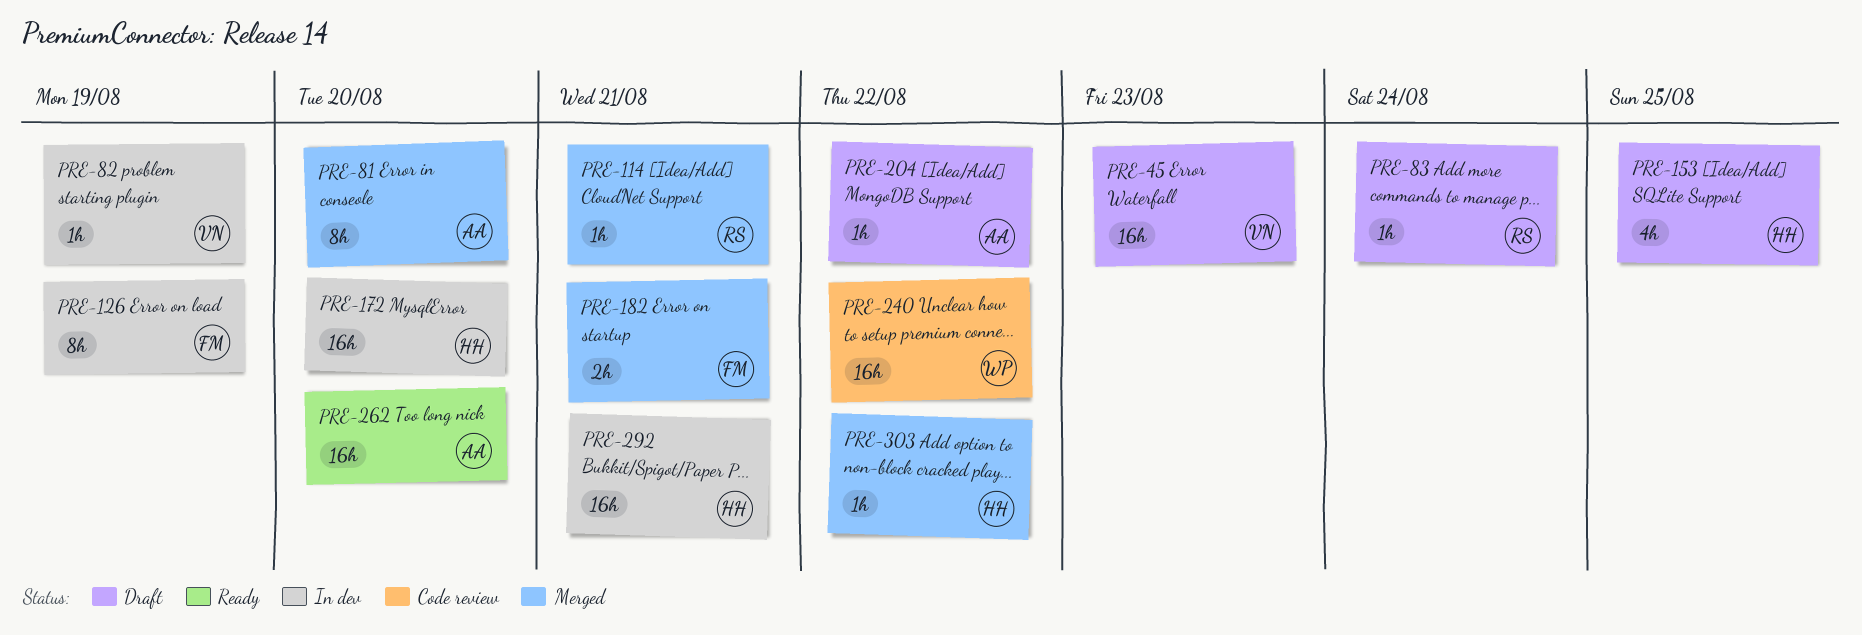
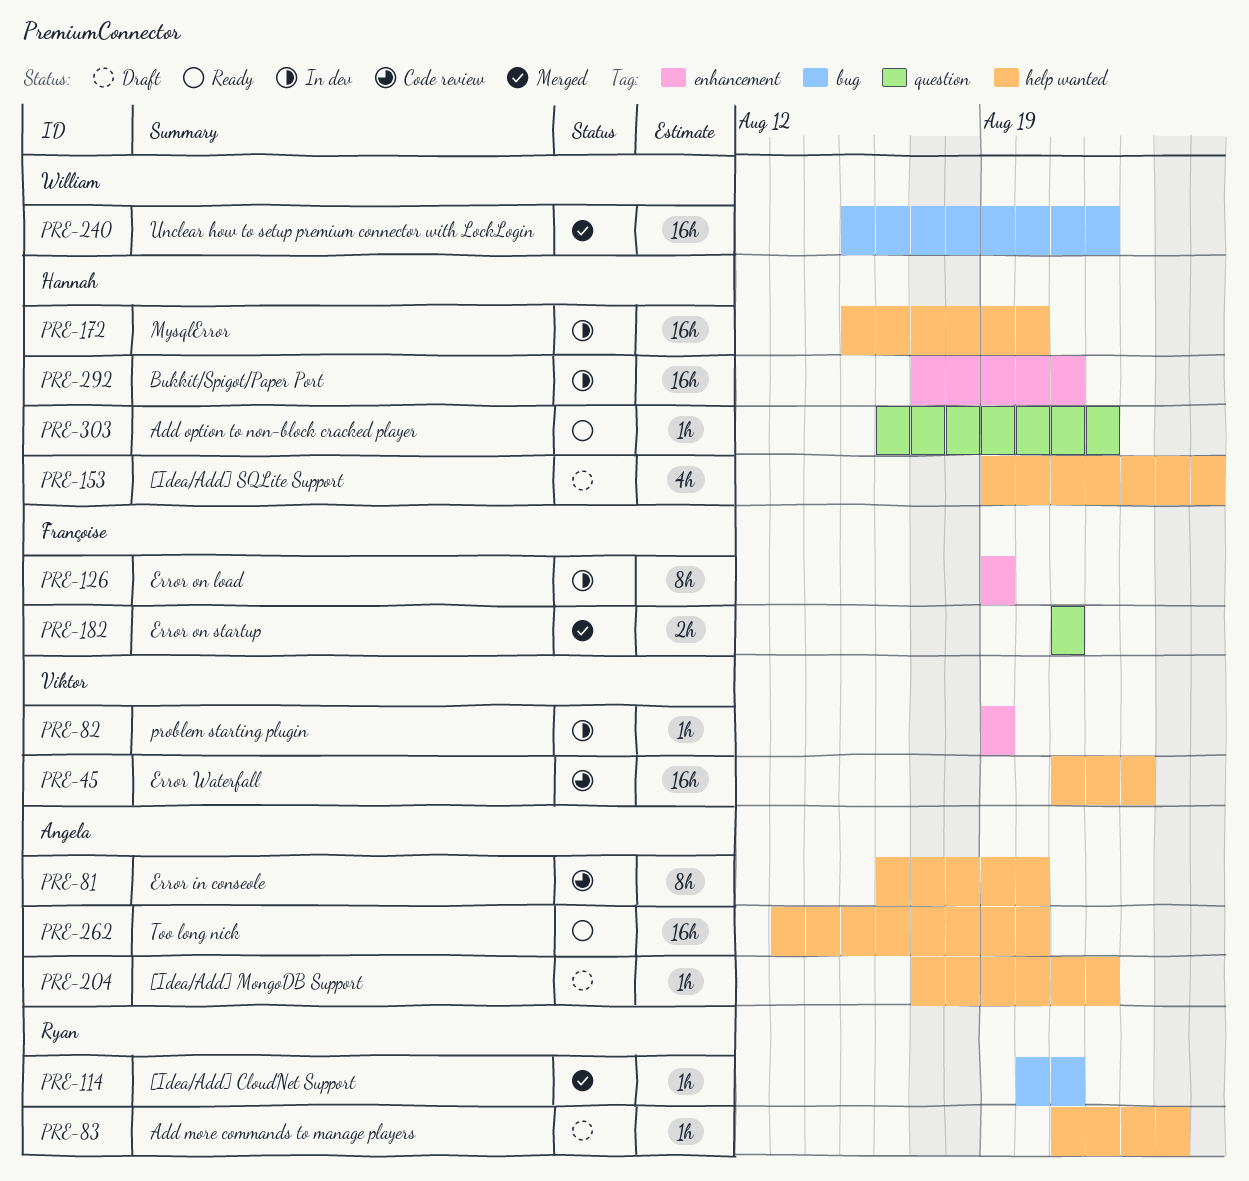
PRE-45, status: Draft -> Code review
PRE-81, status: Merged -> Code review
PRE-240, status: Code review -> Merged
PRE-303, status: Merged -> Ready

